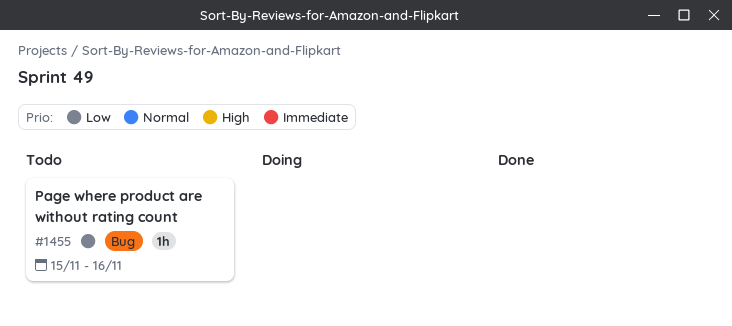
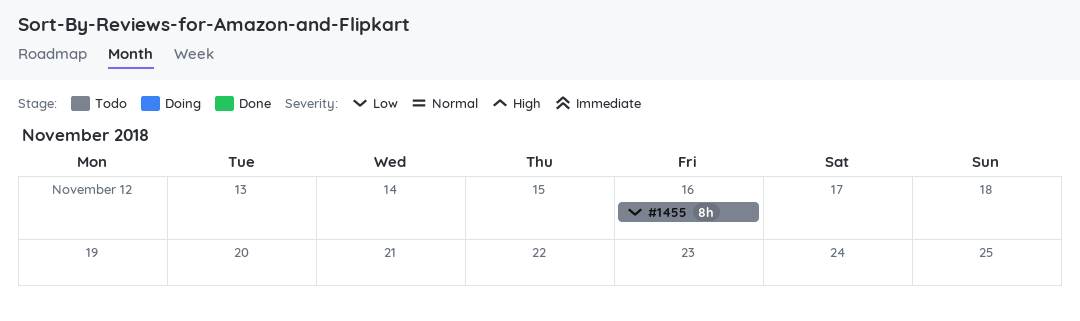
#1455, estimate: 1h -> 8h
#1455, start: Nov 15 -> Nov 16

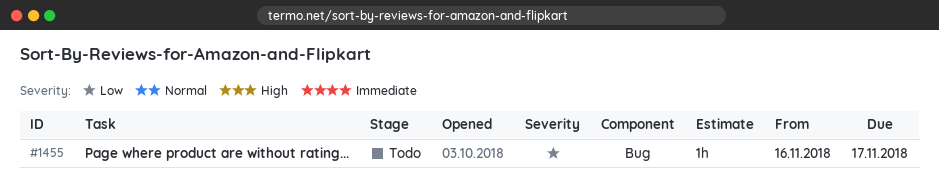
#1455, estimate: 8h -> 1h
#1455, due: Nov 16 -> Nov 17

